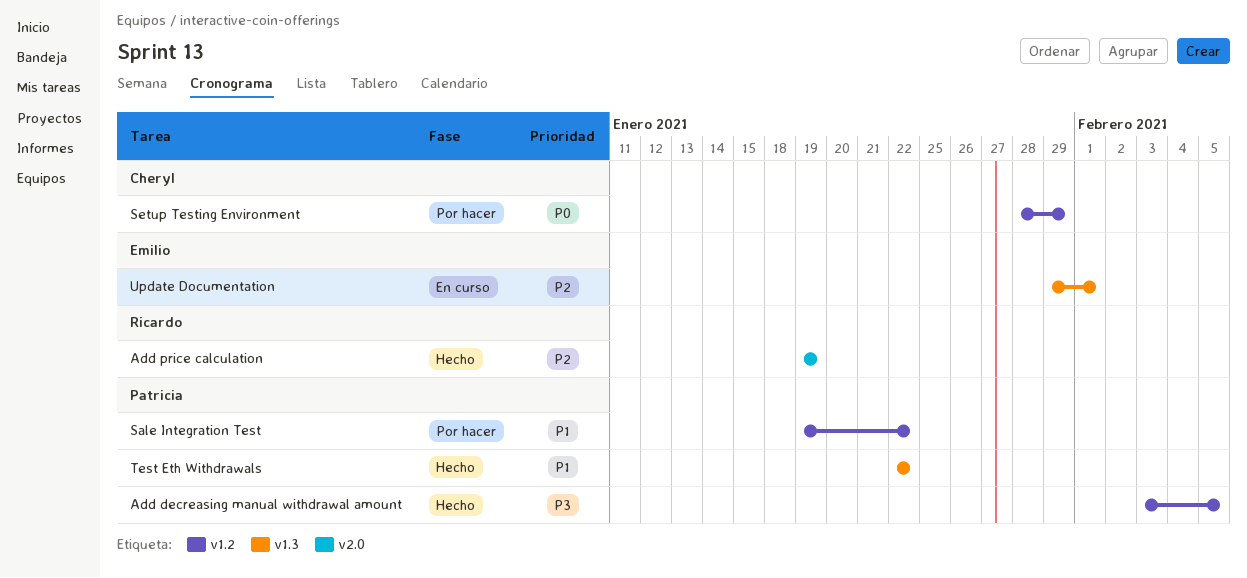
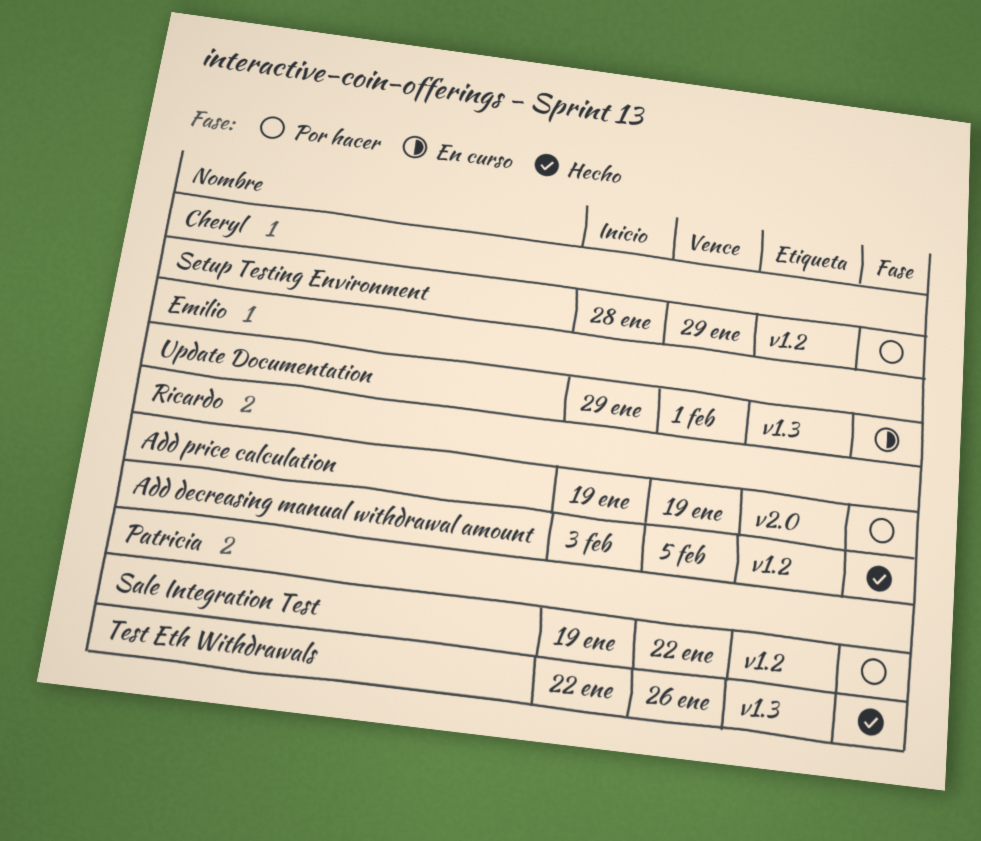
Add decreasing manual withdrawal amount, owner: Patricia -> Ricardo
Add price calculation, status: Hecho -> Por hacer
Test Eth Withdrawals, due: Jan 22 -> Jan 26

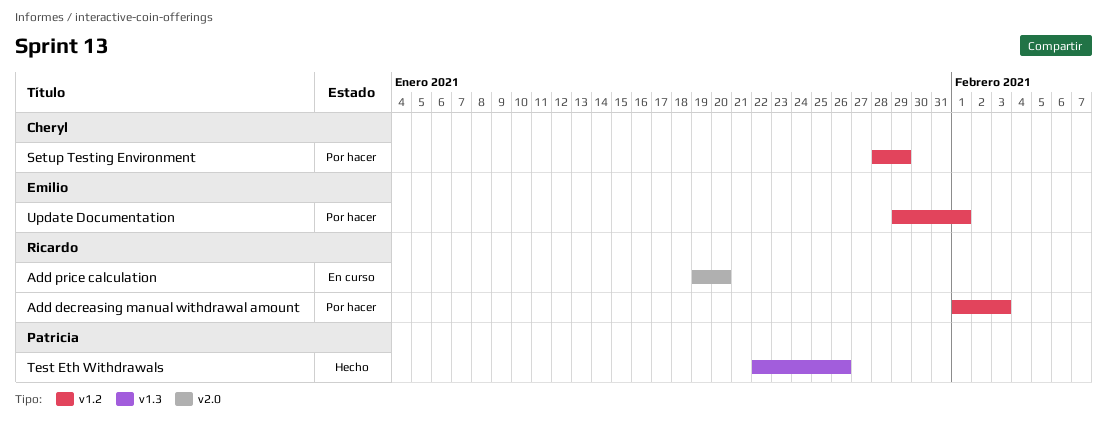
Add decreasing manual withdrawal amount, status: Hecho -> Por hacer
Add decreasing manual withdrawal amount, start: Feb 3 -> Feb 1
Add decreasing manual withdrawal amount, due: Feb 5 -> Feb 3
Add price calculation, status: Por hacer -> En curso
Add price calculation, due: Jan 19 -> Jan 20
Sale Integration Test: present -> none
Update Documentation, status: En curso -> Por hacer
Update Documentation, label: v1.3 -> v1.2

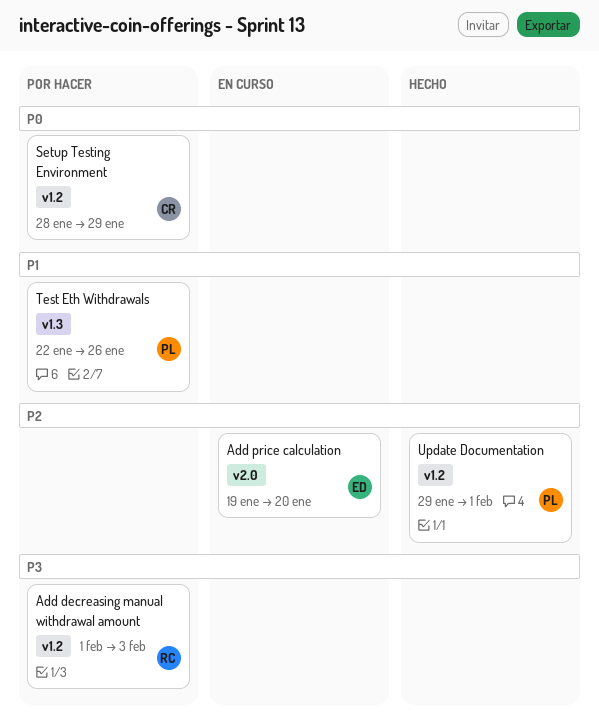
Add price calculation, owner: Ricardo -> Emilio
Test Eth Withdrawals, status: Hecho -> Por hacer
Update Documentation, status: Por hacer -> Hecho
Update Documentation, owner: Emilio -> Patricia

